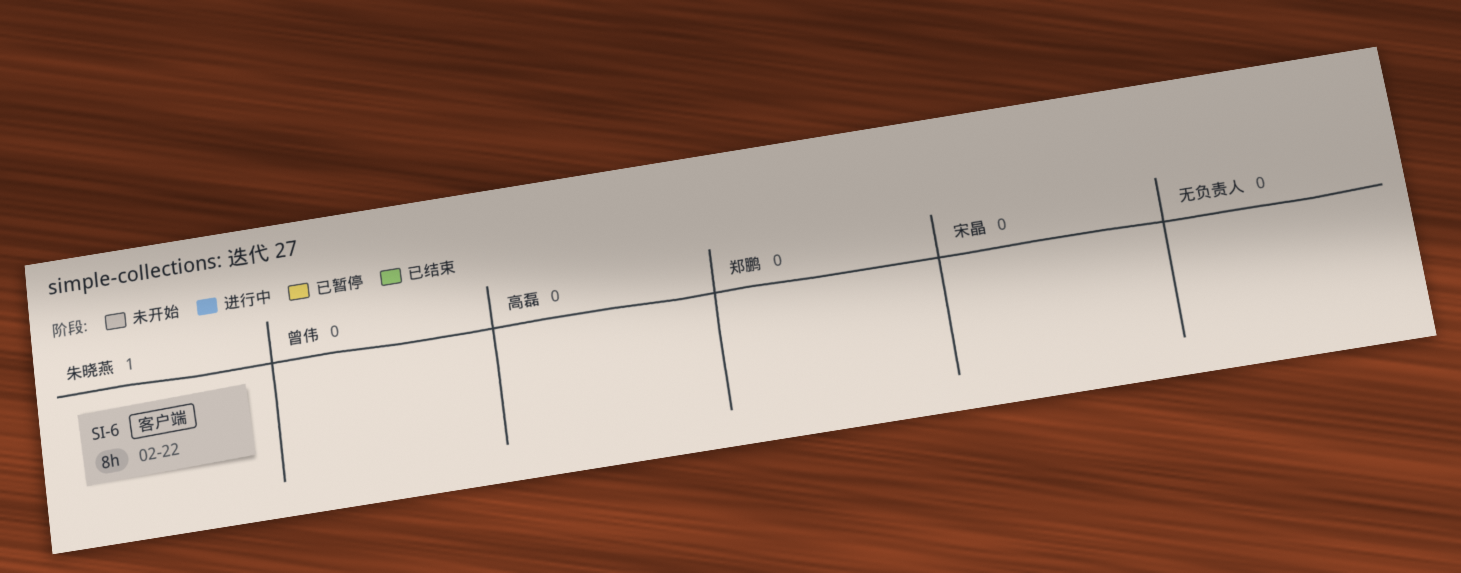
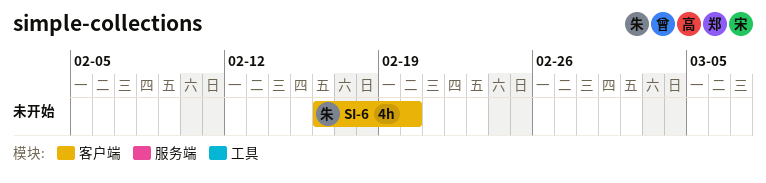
SI-6, estimate: 8h -> 4h
SI-6, due: Feb 22 -> Feb 20

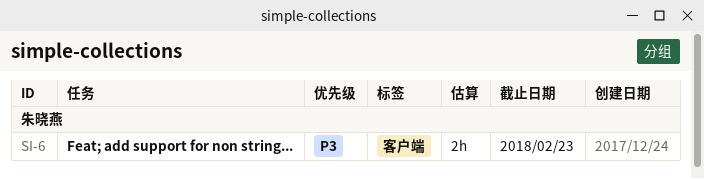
SI-6, estimate: 4h -> 2h
SI-6, due: Feb 20 -> Feb 23

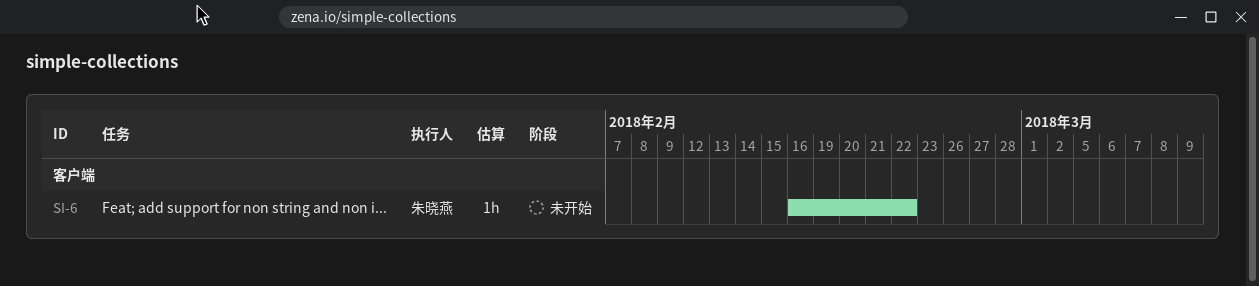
SI-6, estimate: 2h -> 1h
SI-6, due: Feb 23 -> Feb 22

